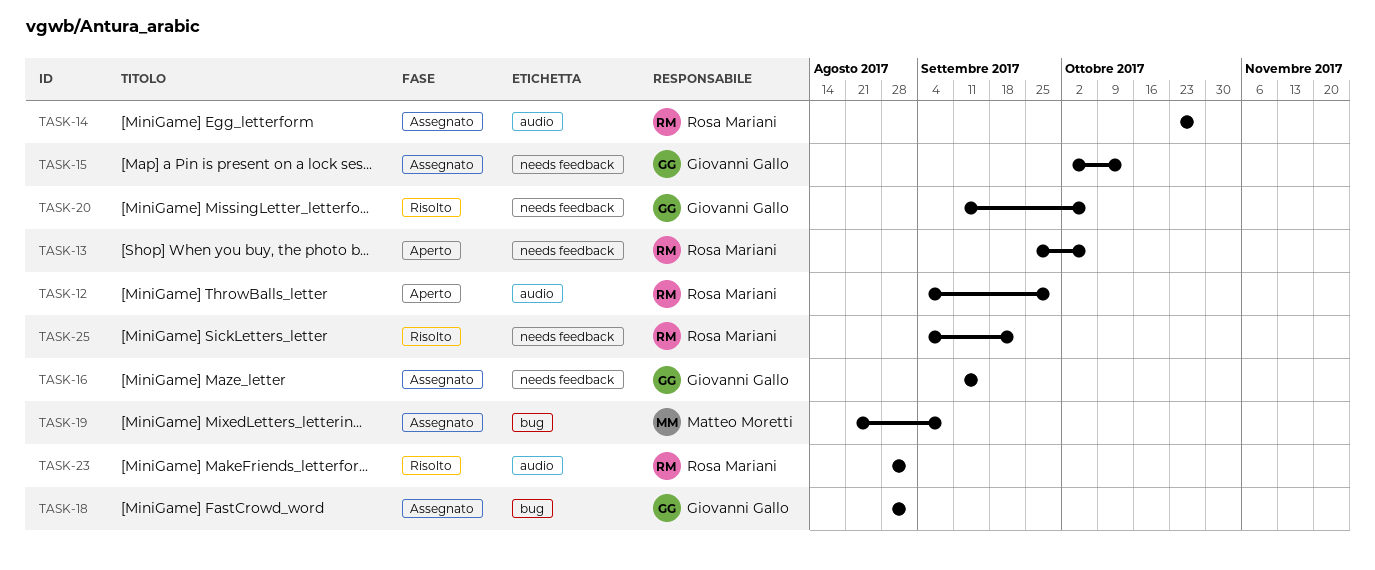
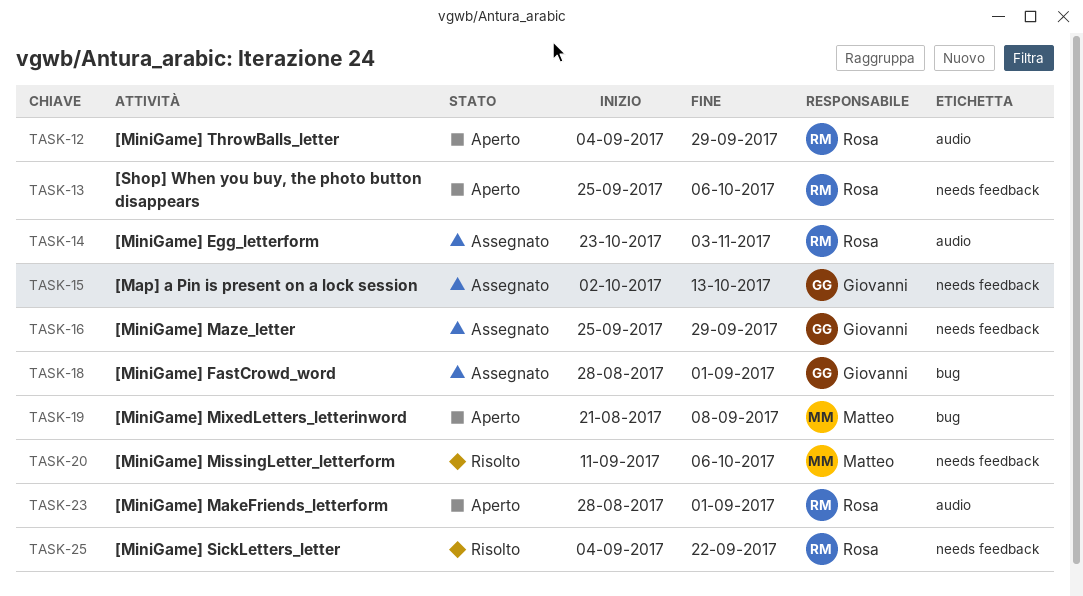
TASK-14, due: Oct 27 -> Nov 3
TASK-16, start: Sep 11 -> Sep 25
TASK-16, due: Sep 15 -> Sep 29
TASK-19, status: Assegnato -> Aperto
TASK-20, owner: Giovanni Gallo -> Matteo Moretti
TASK-23, status: Risolto -> Aperto

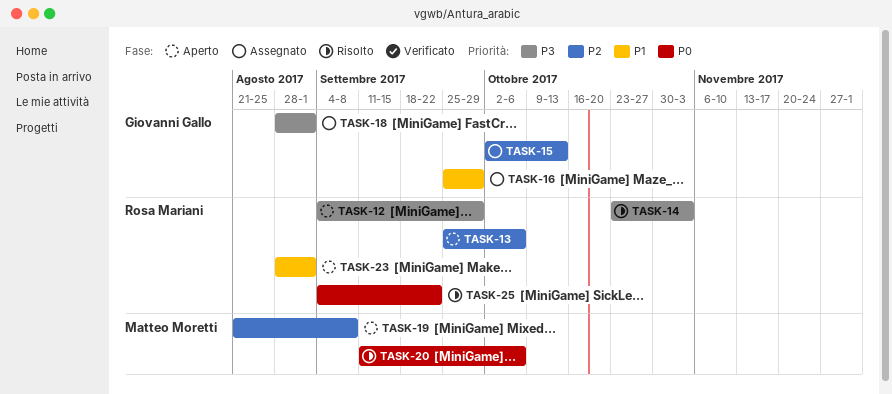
TASK-14, status: Assegnato -> Risolto

